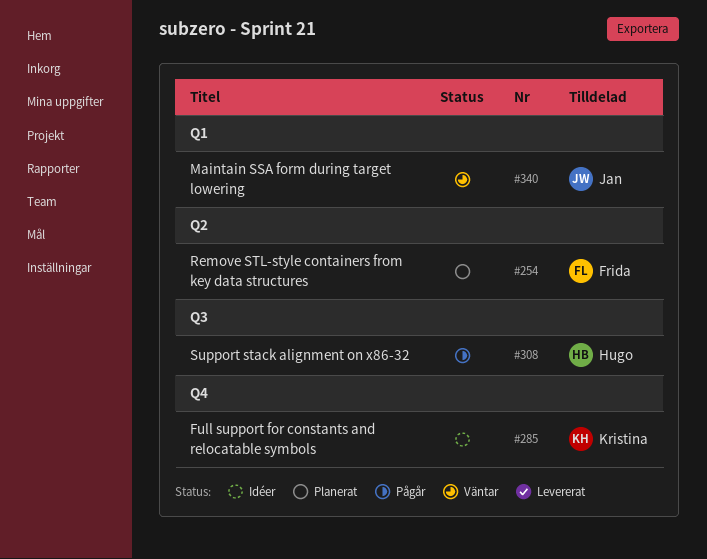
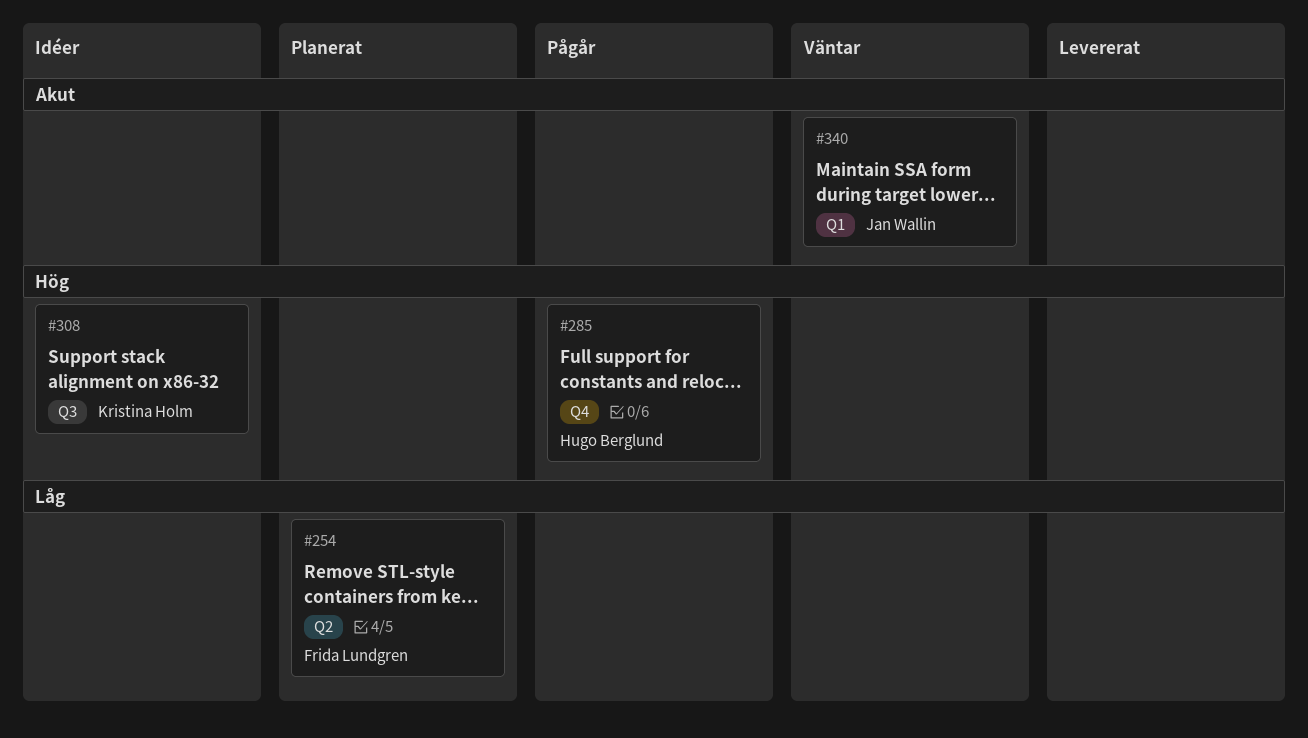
#285, status: Idéer -> Pågår
#285, owner: Kristina Holm -> Hugo Berglund
#308, status: Pågår -> Idéer
#308, owner: Hugo Berglund -> Kristina Holm

